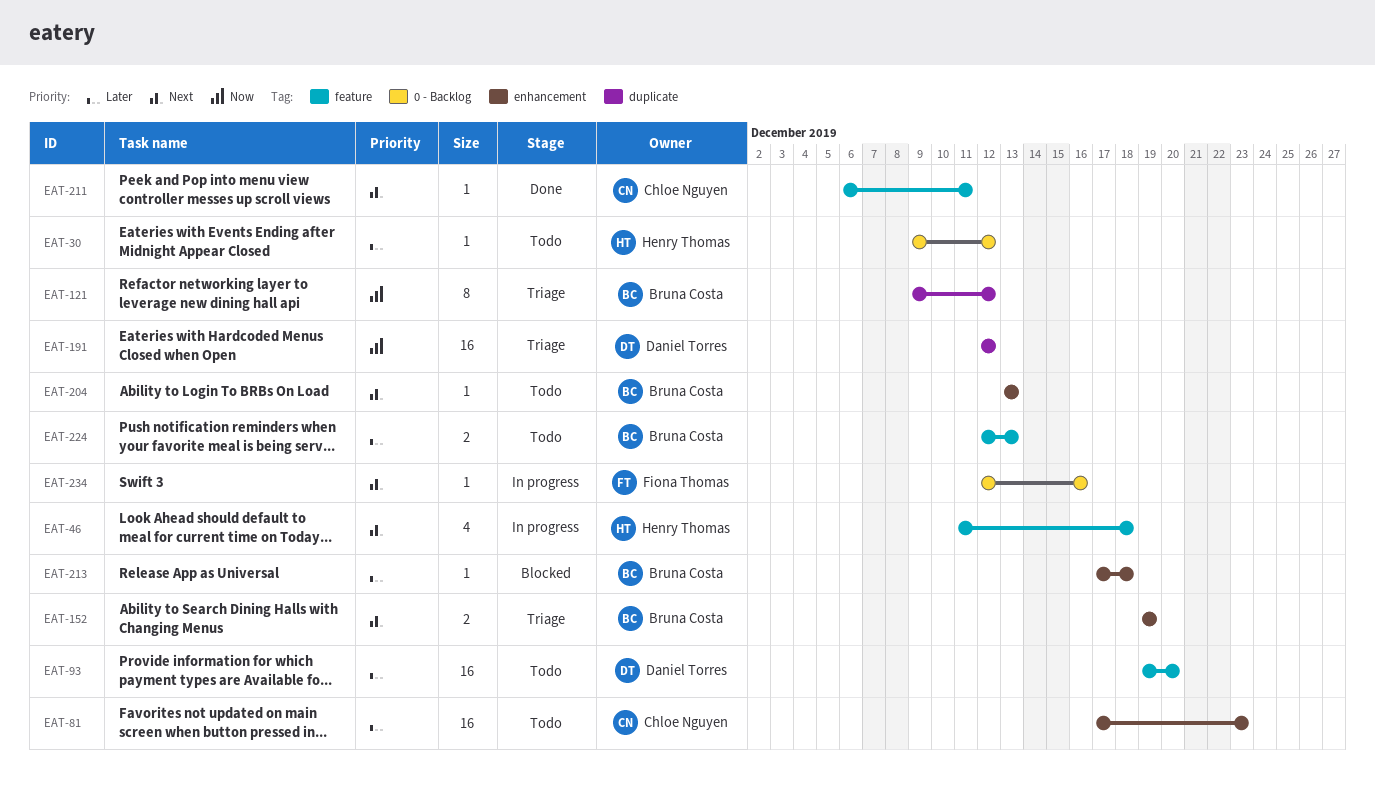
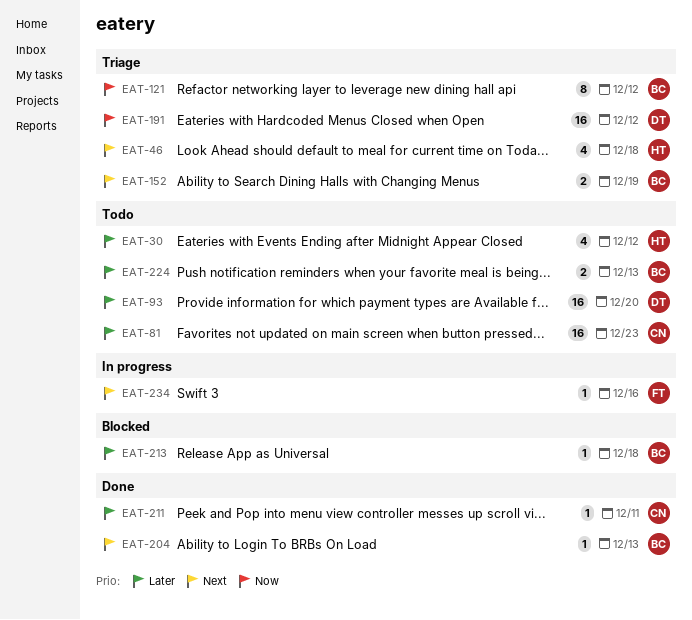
EAT-30, estimate: 1 -> 4
EAT-46, status: In progress -> Triage
EAT-204, status: Todo -> Done
EAT-211, priority: Next -> Later

